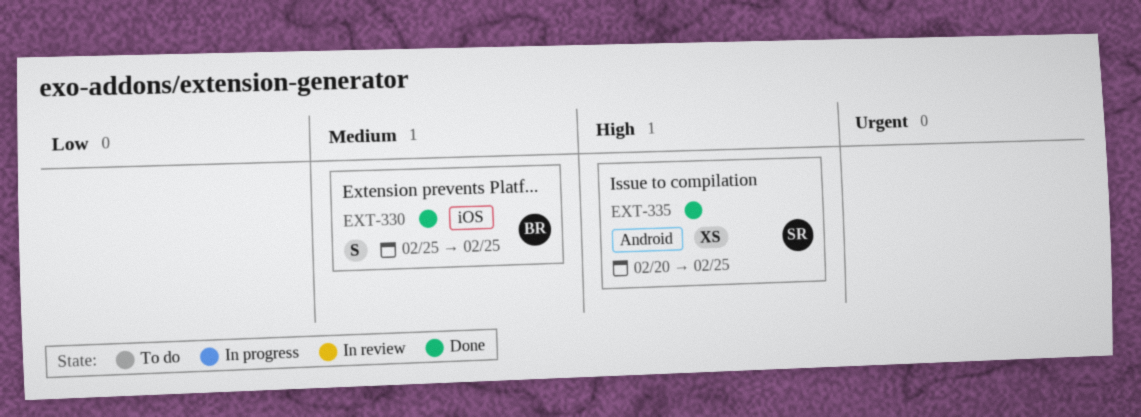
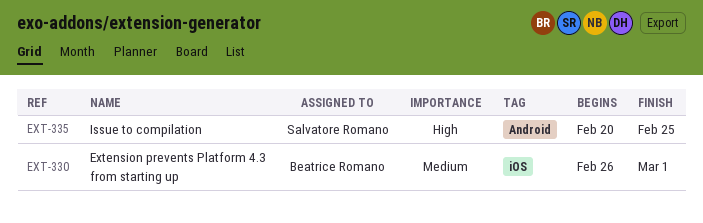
EXT-330, start: Feb 25 -> Feb 26
EXT-330, due: Feb 25 -> Mar 1

